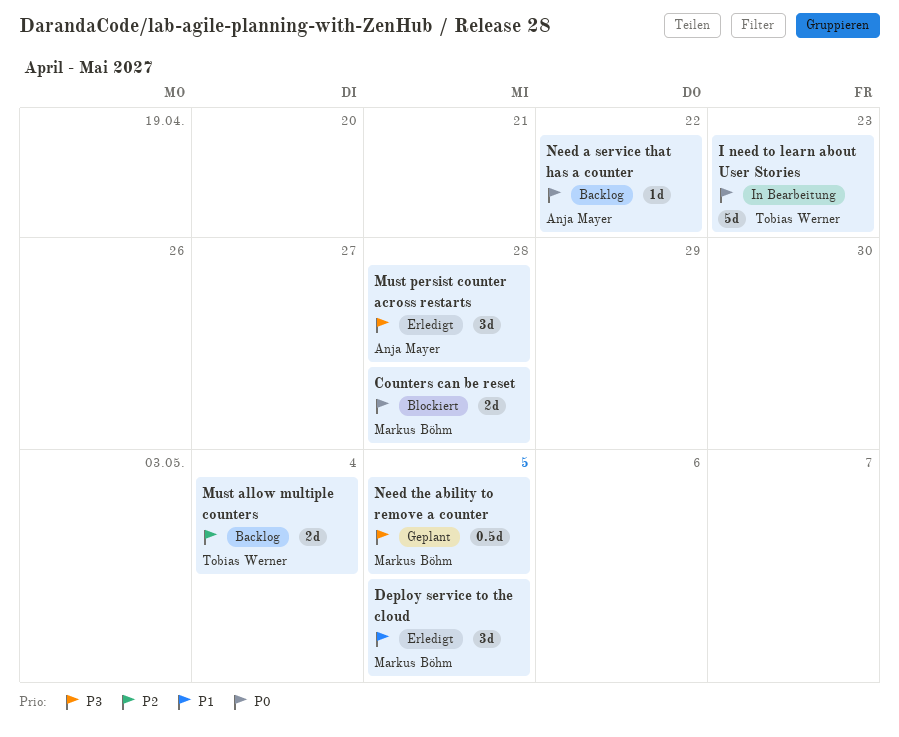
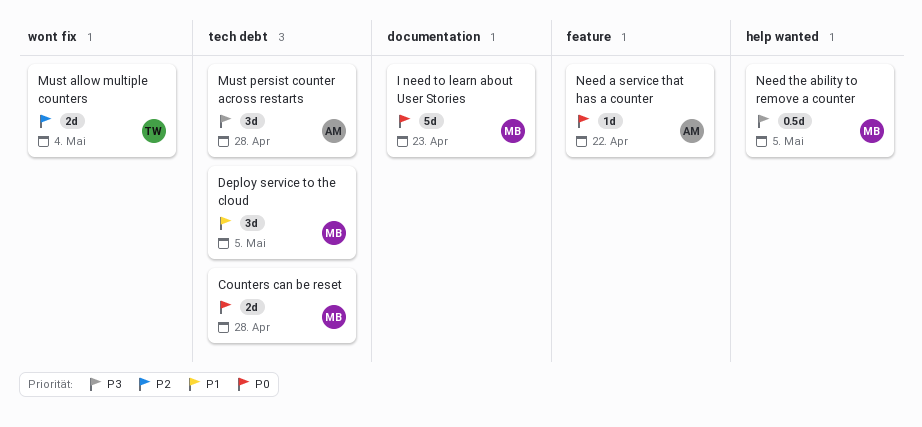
I need to learn about User Stories, owner: Tobias Werner -> Markus Böhm

